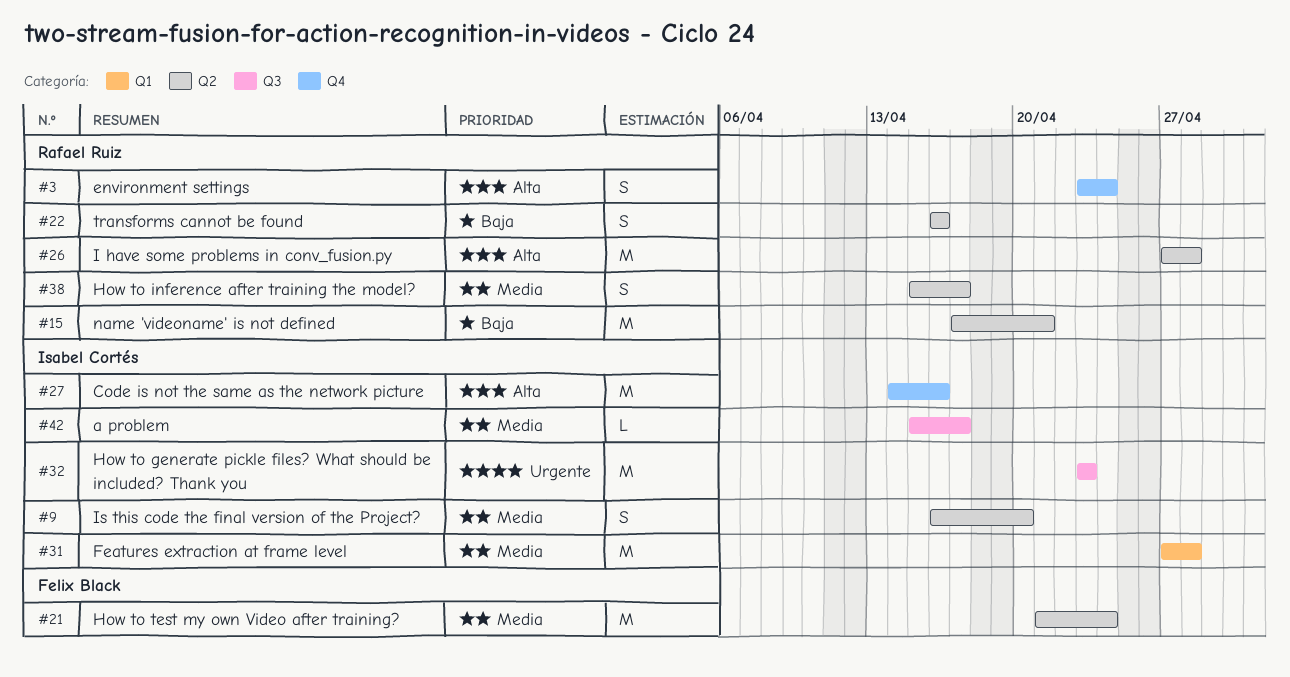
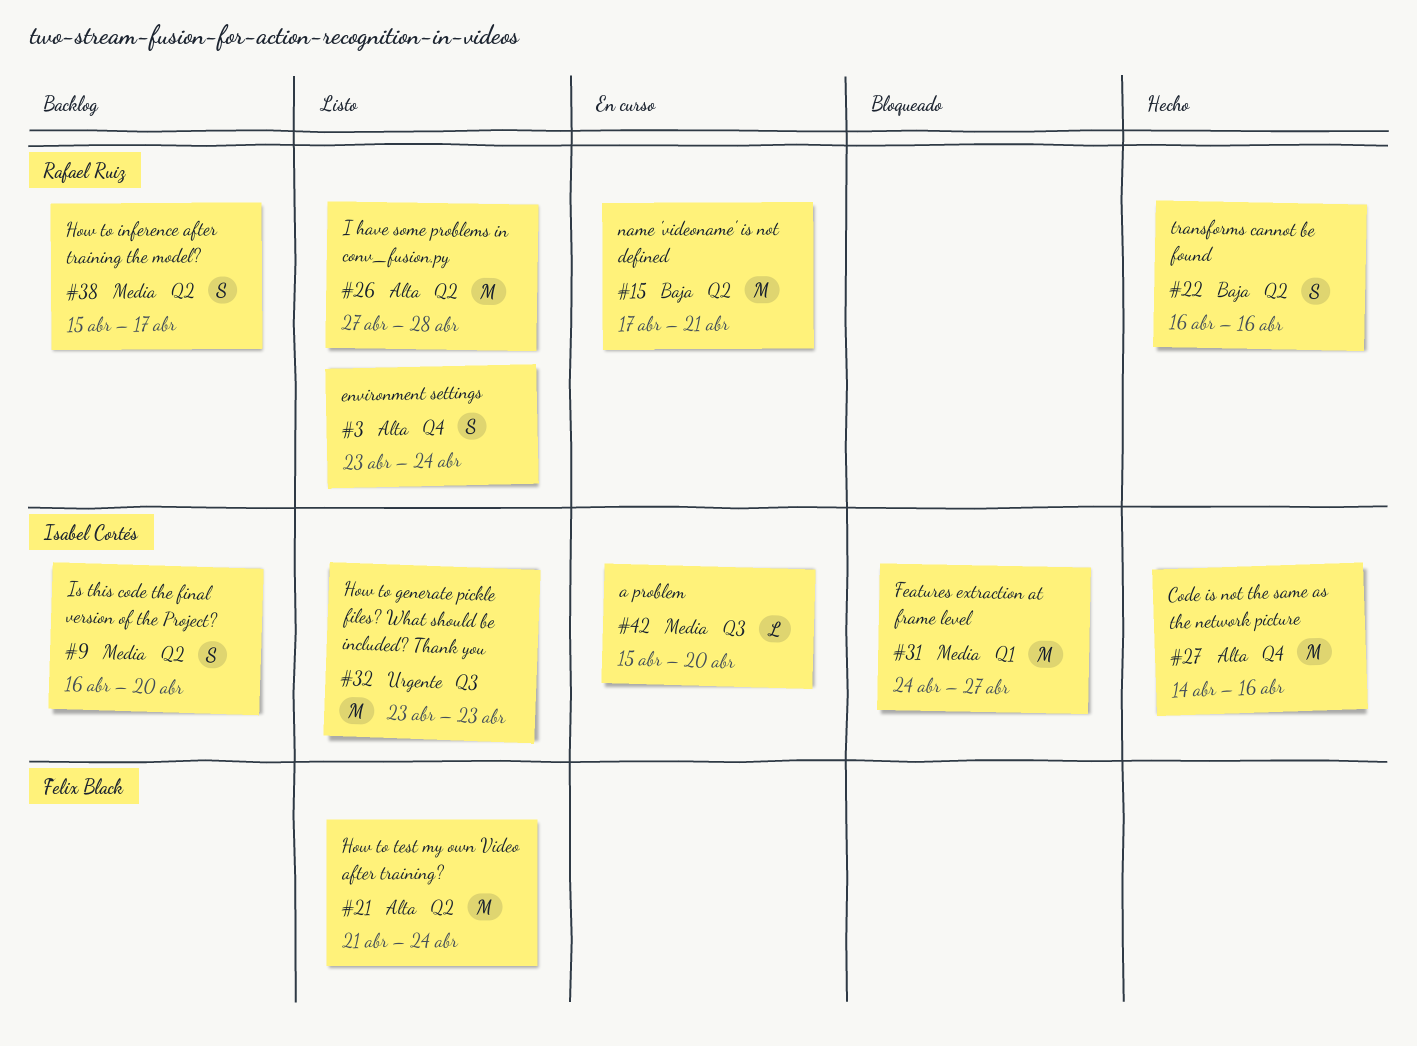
#21, priority: Media -> Alta
#31, start: Apr 27 -> Apr 24
#31, due: Apr 28 -> Apr 27
#42, due: Apr 17 -> Apr 20

